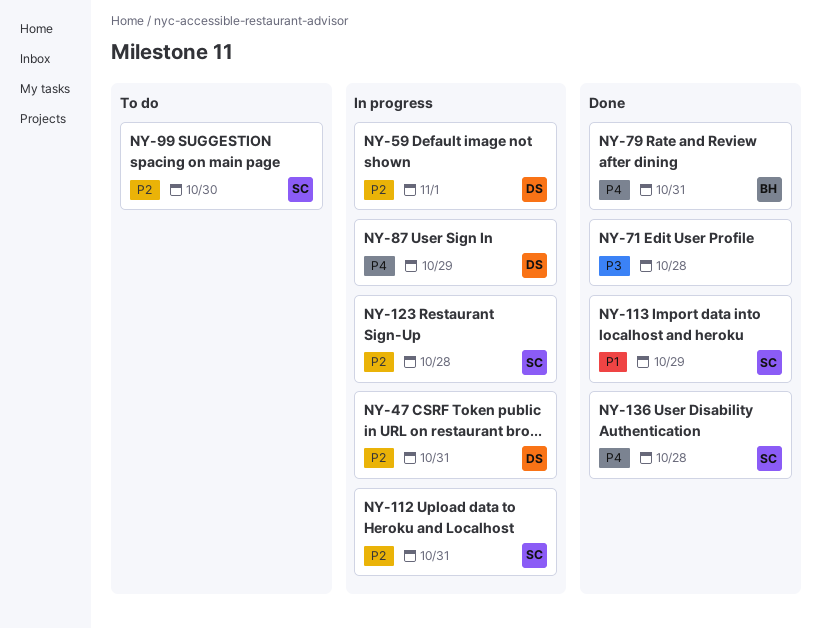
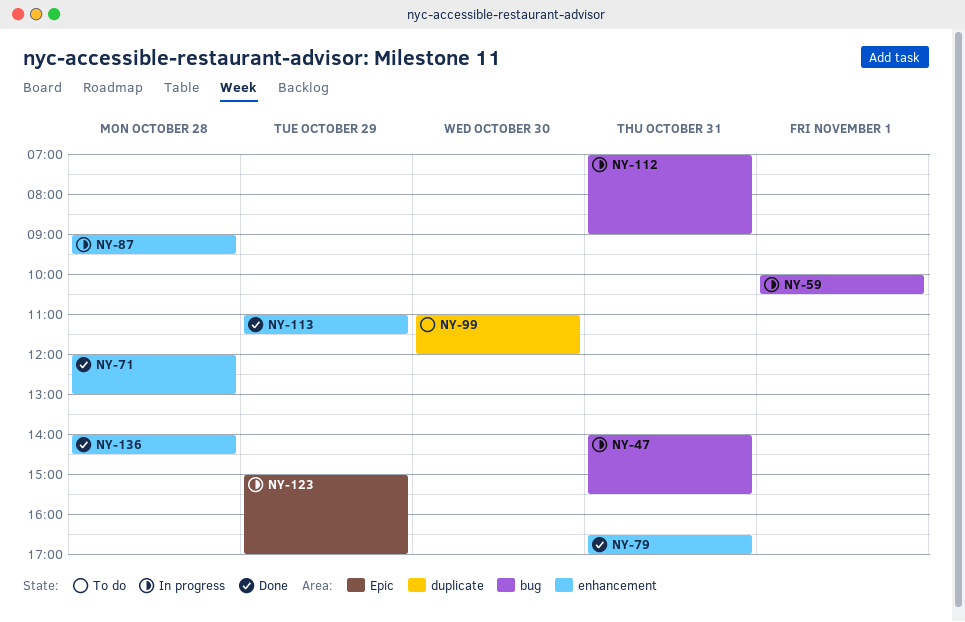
NY-87, day: Oct 29 -> Oct 28
NY-123, day: Oct 28 -> Oct 29

